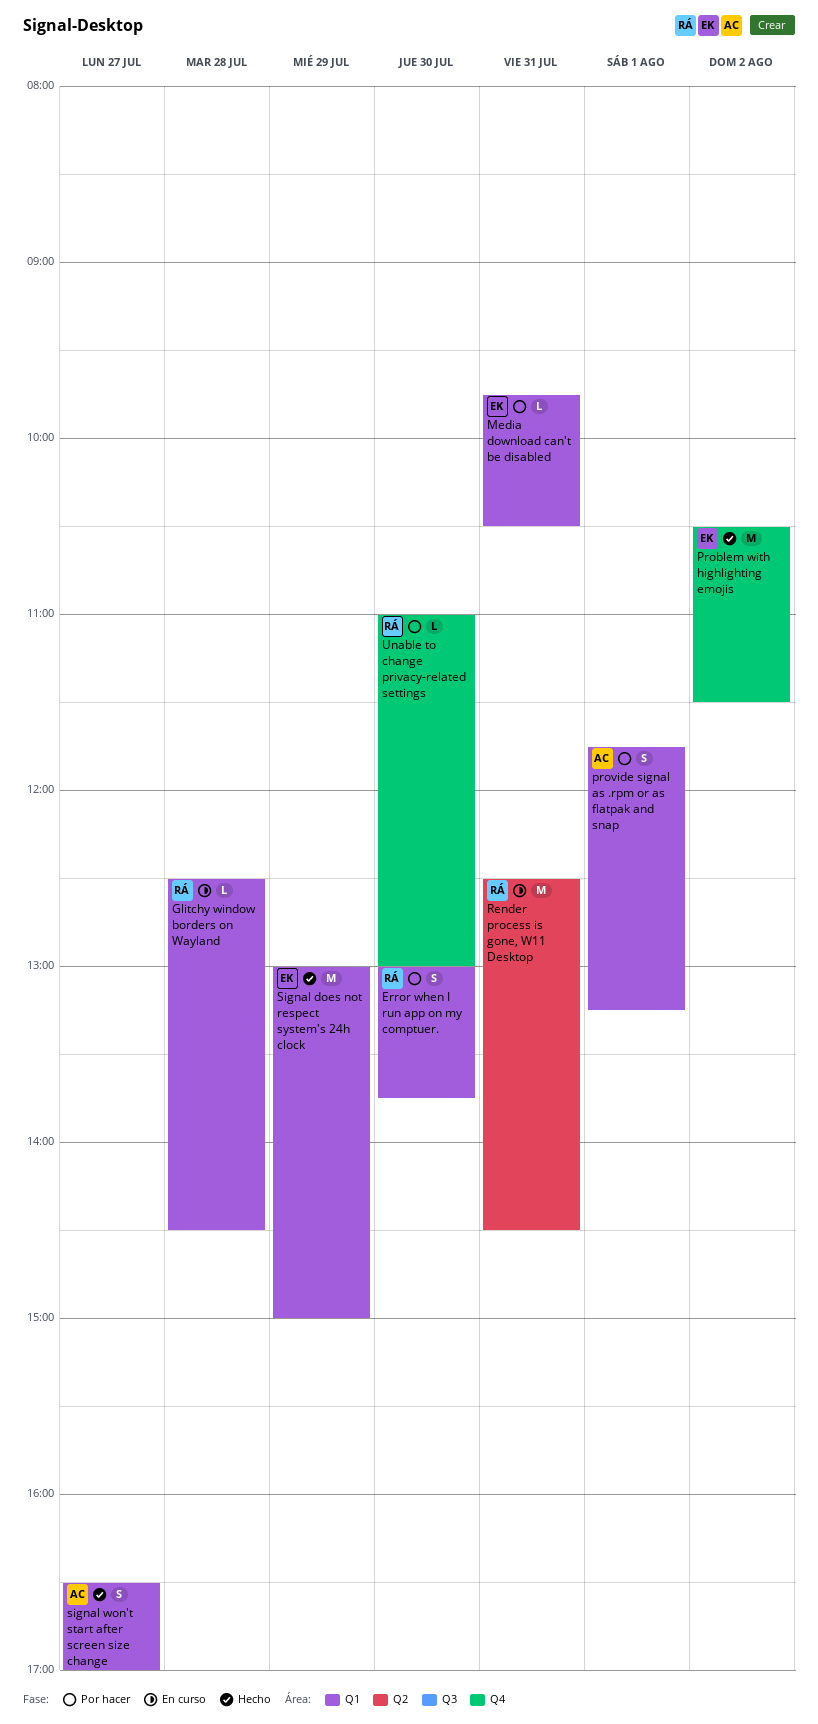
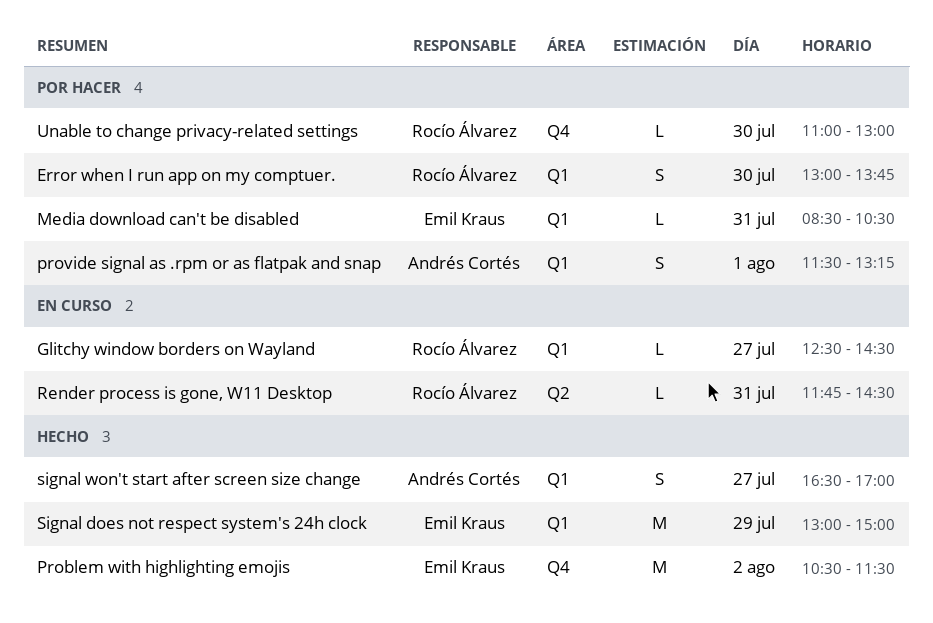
Glitchy window borders on Wayland, day: Jul 28 -> Jul 27
Media download can't be disabled, begins: 09:45 -> 08:30
provide signal as .rpm or as flatpak and snap, begins: 11:45 -> 11:30
Render process is gone, W11 Desktop, estimate: M -> L
Render process is gone, W11 Desktop, begins: 12:30 -> 11:45

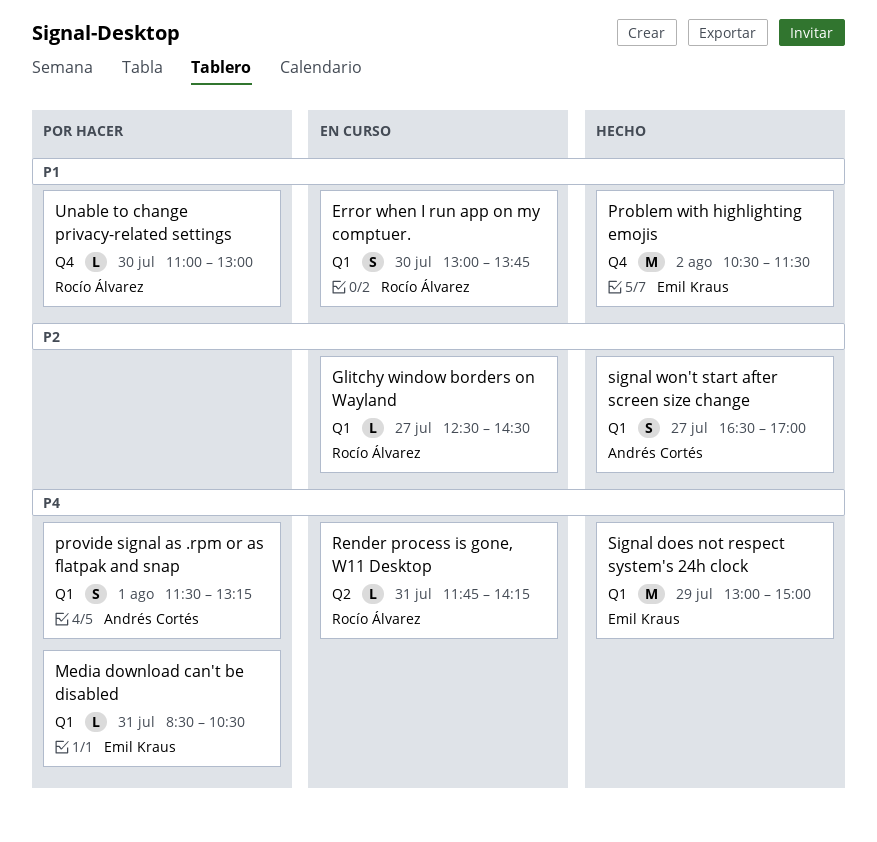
Error when I run app on my comptuer., status: Por hacer -> En curso
Render process is gone, W11 Desktop, ends: 14:30 -> 14:15

